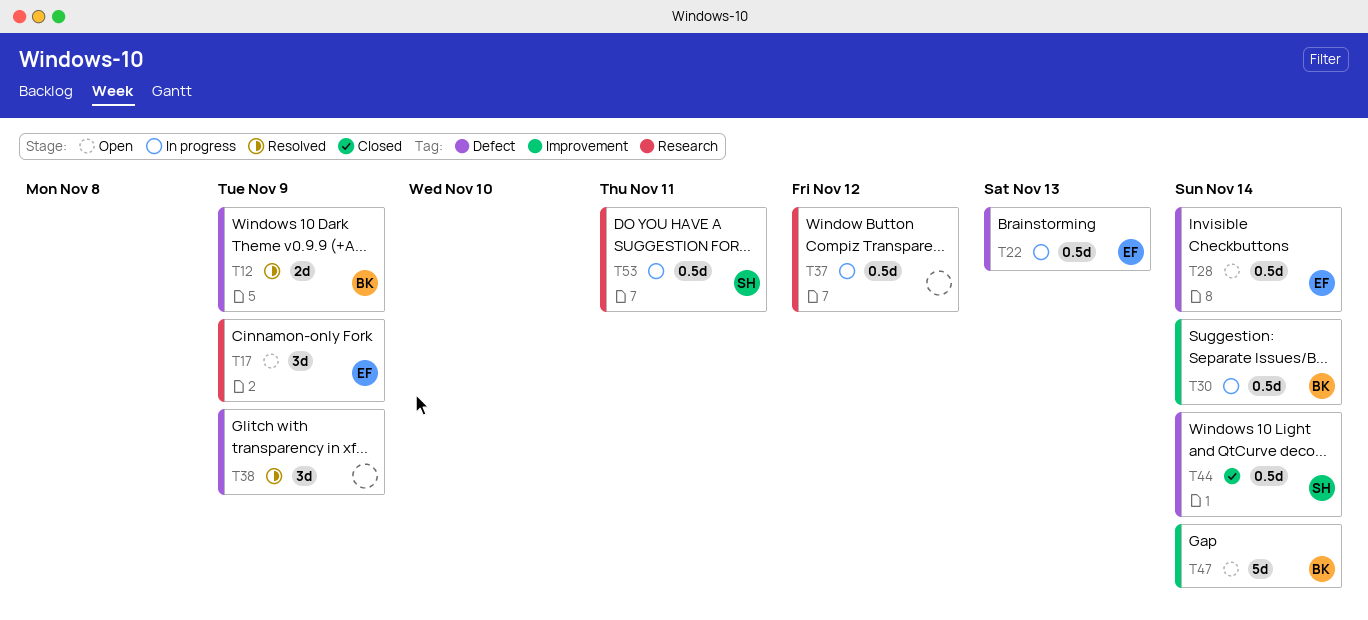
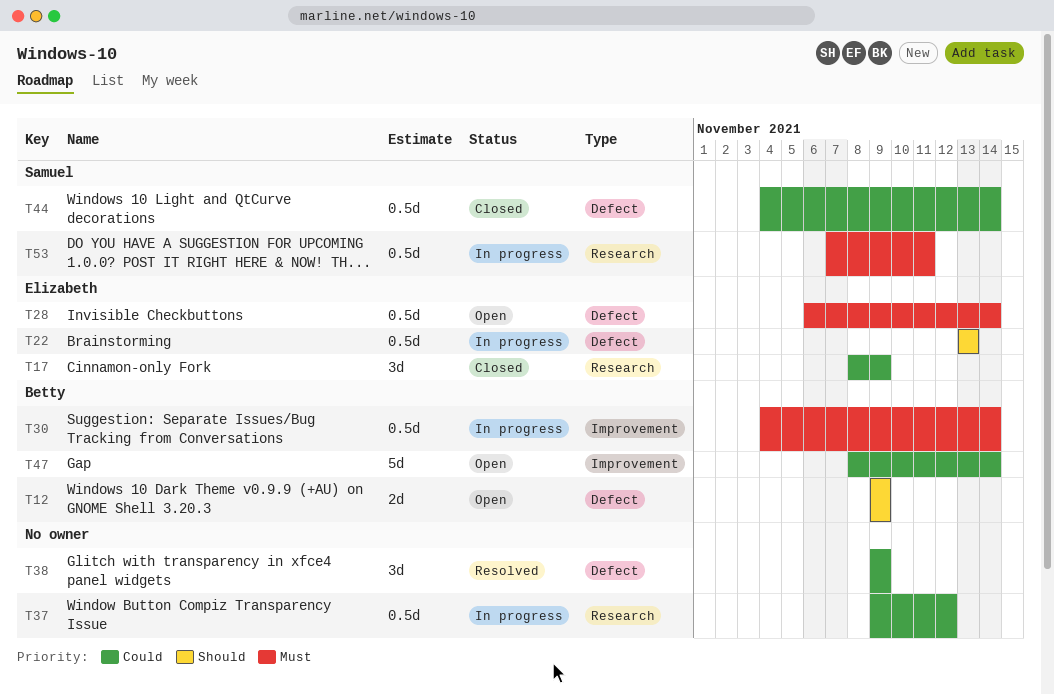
T12, status: Resolved -> Open
T17, status: Open -> Closed

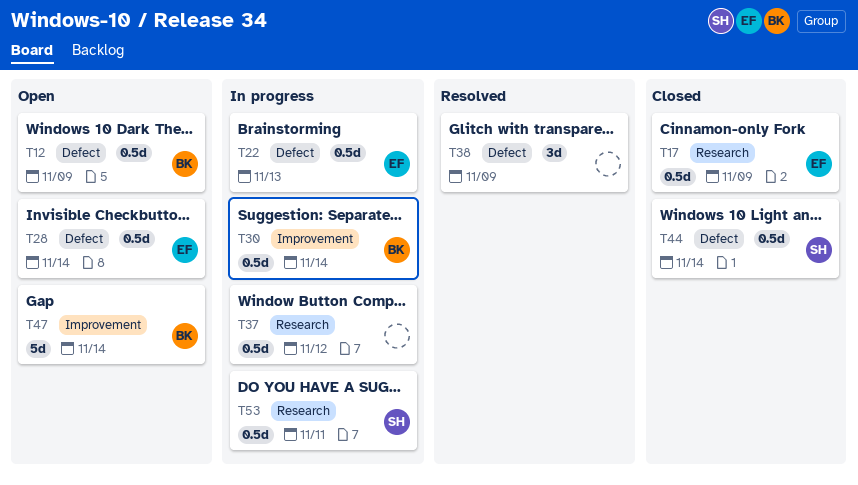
T12, estimate: 2d -> 0.5d
T17, estimate: 3d -> 0.5d

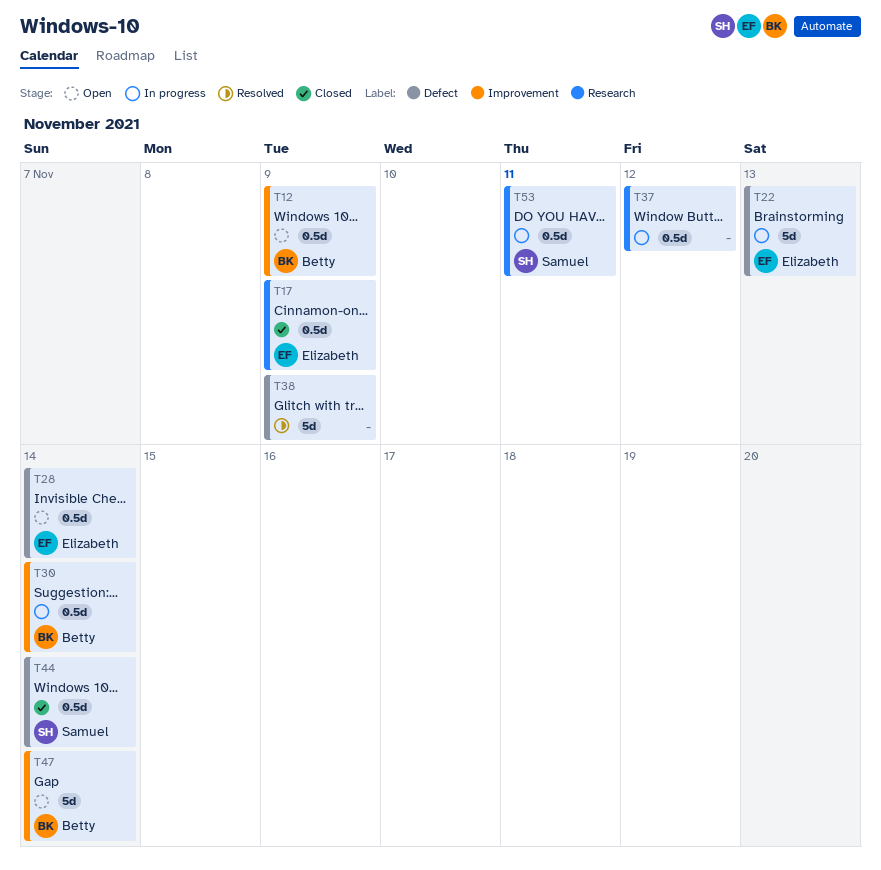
T12, label: Defect -> Improvement
T22, estimate: 0.5d -> 5d
T38, estimate: 3d -> 5d

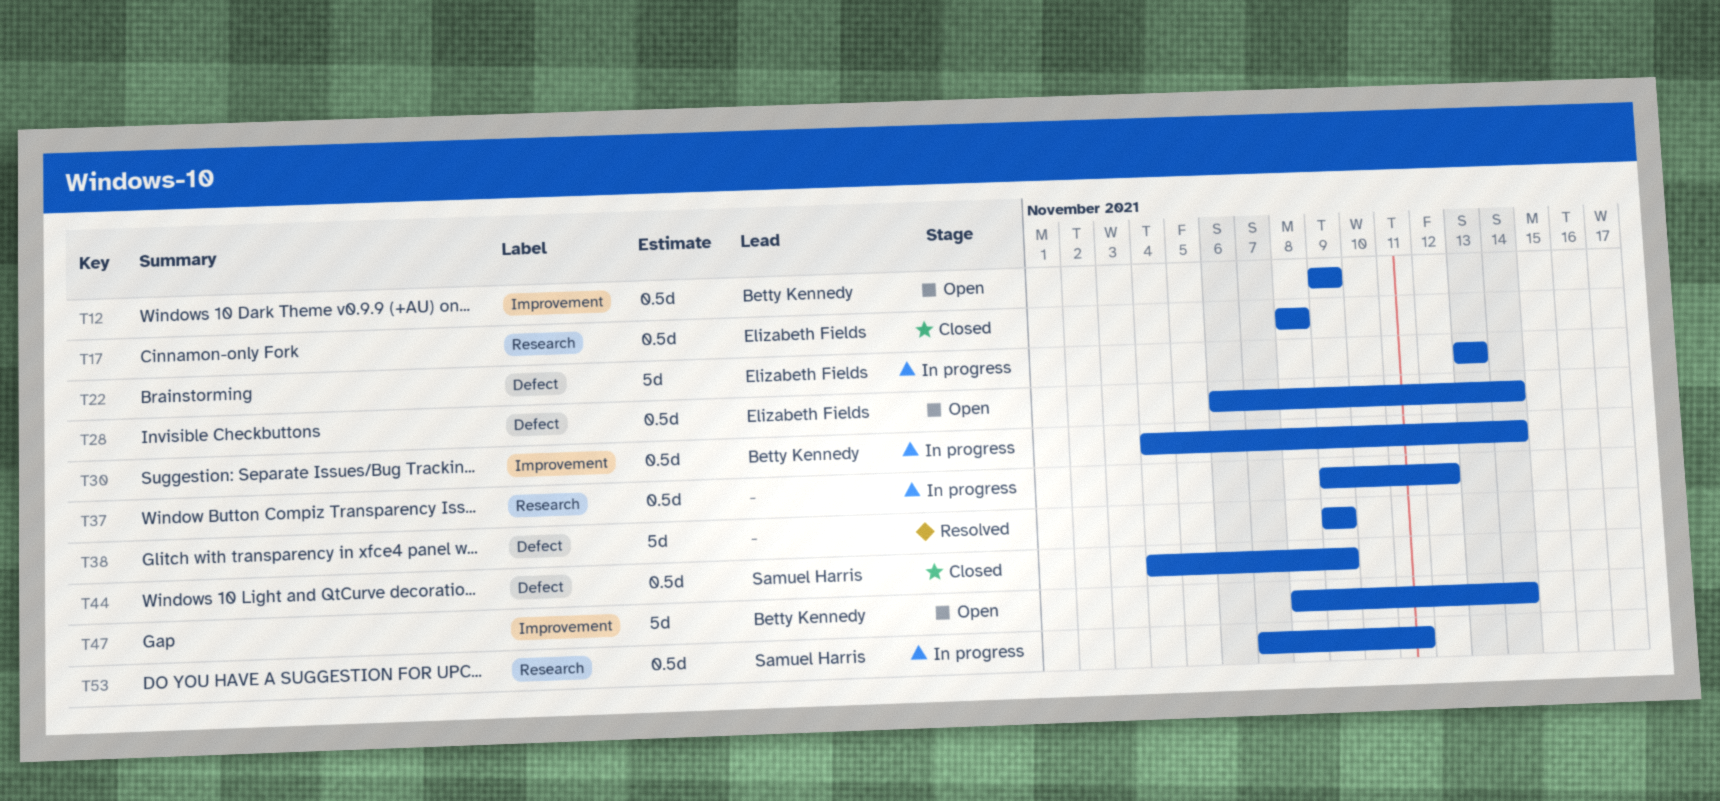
T17, due: Nov 9 -> Nov 8
T44, due: Nov 14 -> Nov 9

